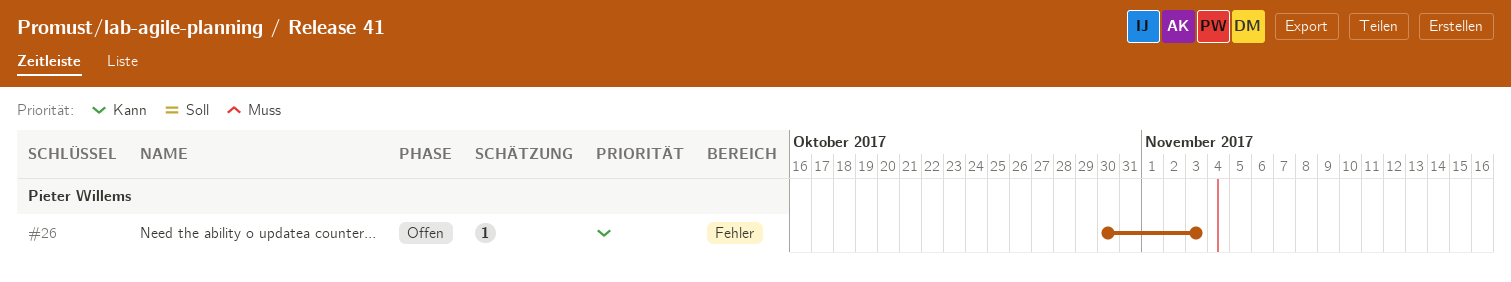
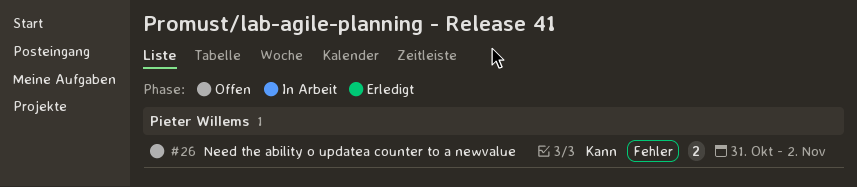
#26, estimate: 1 -> 2
#26, start: Oct 30 -> Oct 31
#26, due: Nov 3 -> Nov 2

